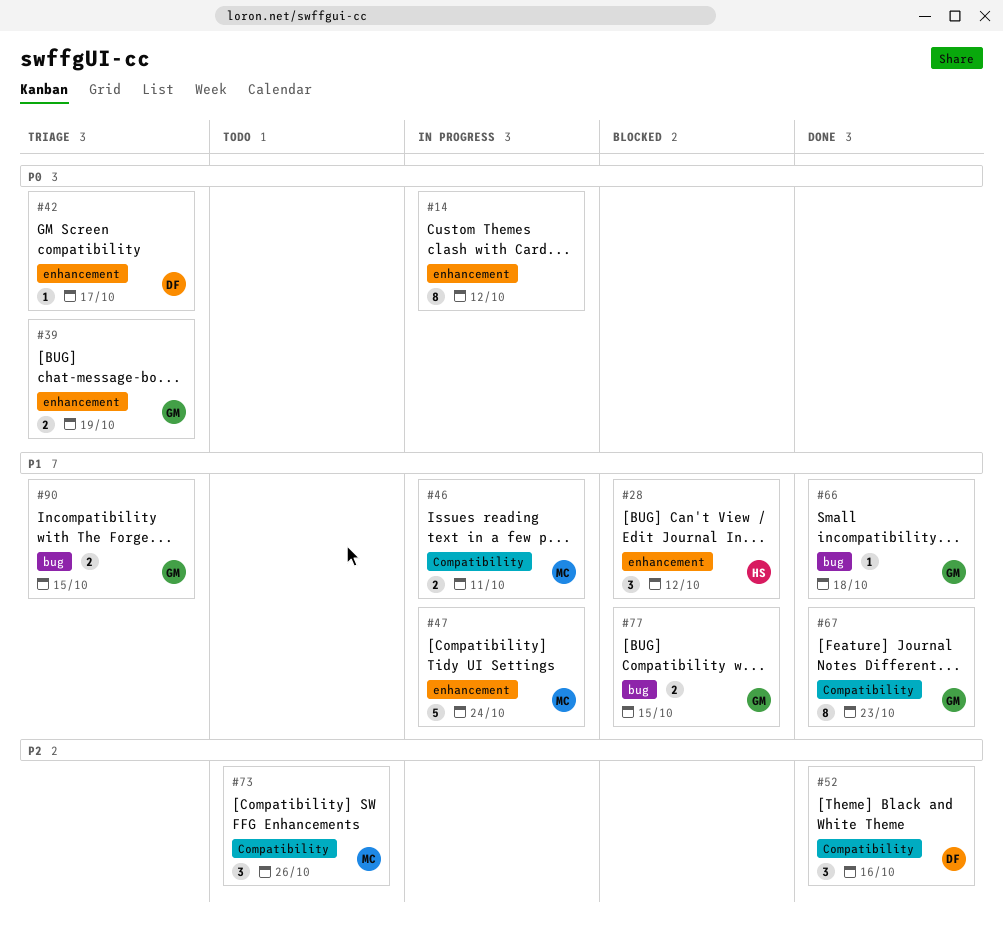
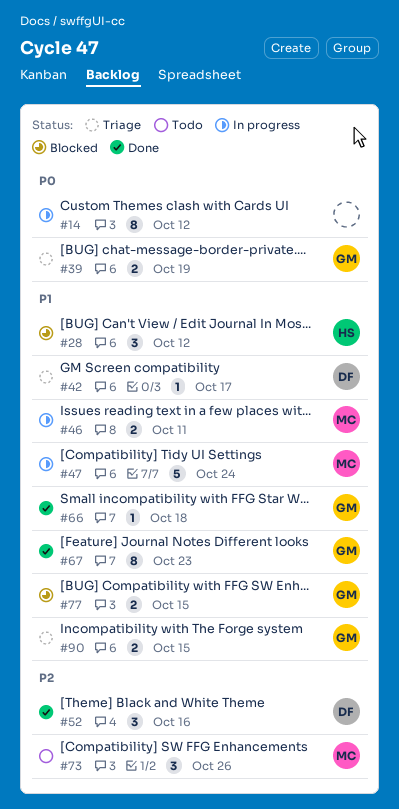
#42, priority: P0 -> P1

